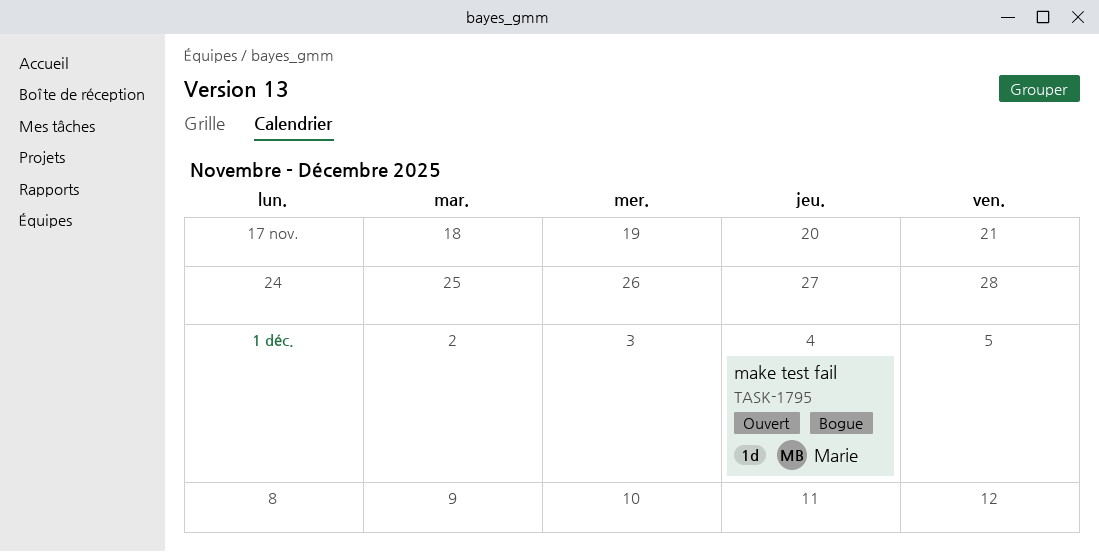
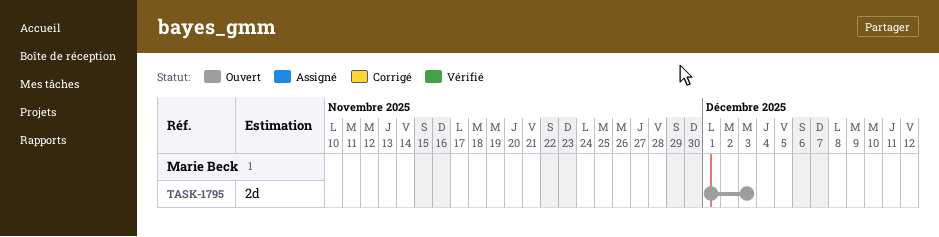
TASK-1795, estimate: 1d -> 2d
TASK-1795, due: Dec 4 -> Dec 3

